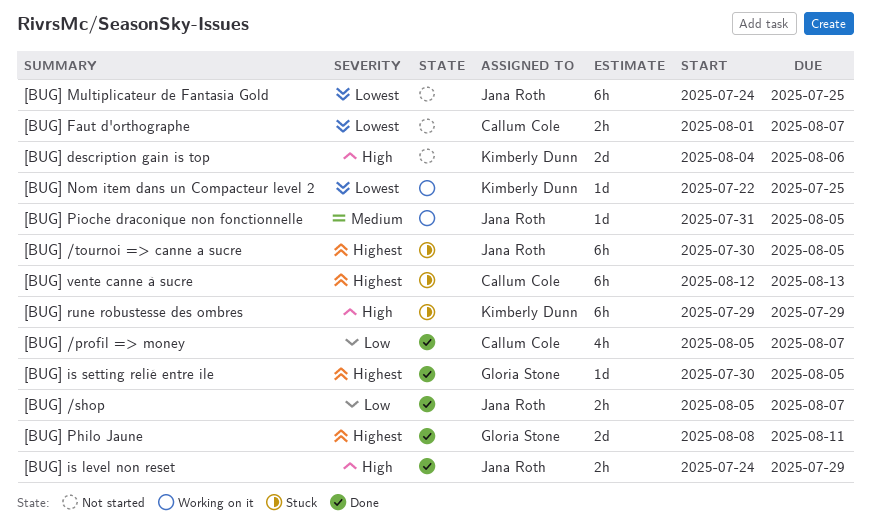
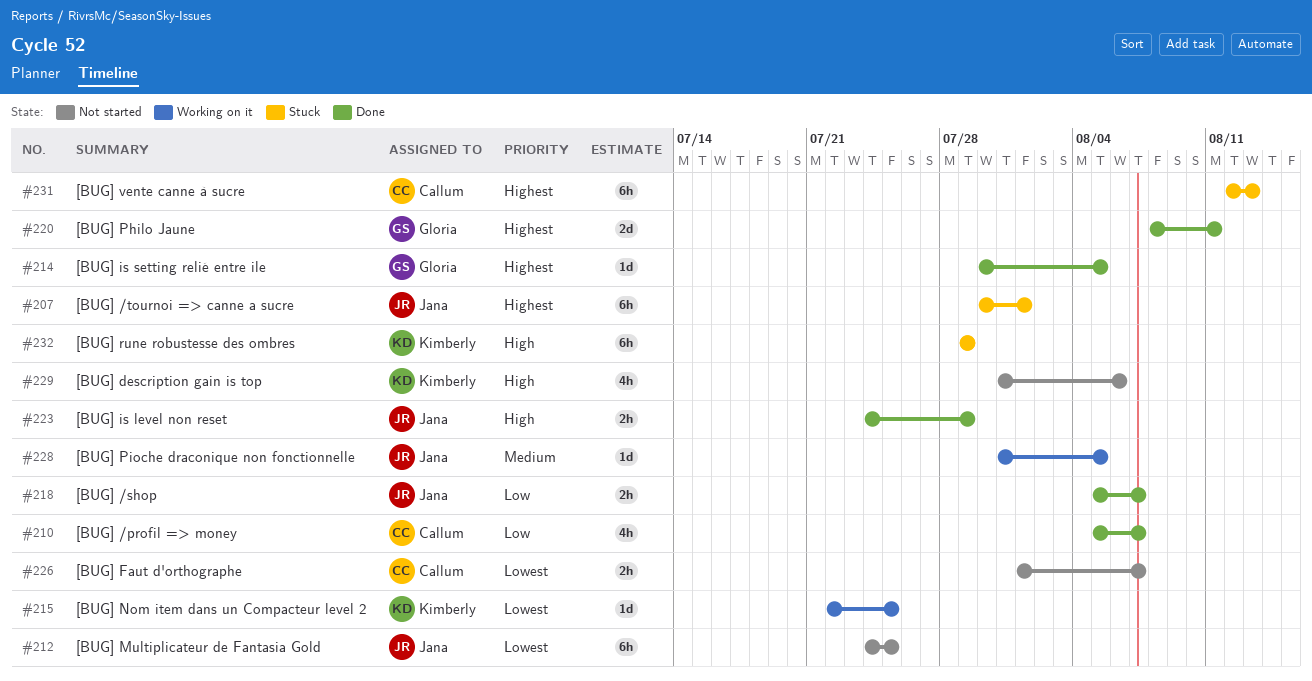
[BUG] /tournoi => canne a sucre, due: Aug 5 -> Aug 1
[BUG] description gain is top, estimate: 2d -> 4h
[BUG] description gain is top, start: Aug 4 -> Jul 31

